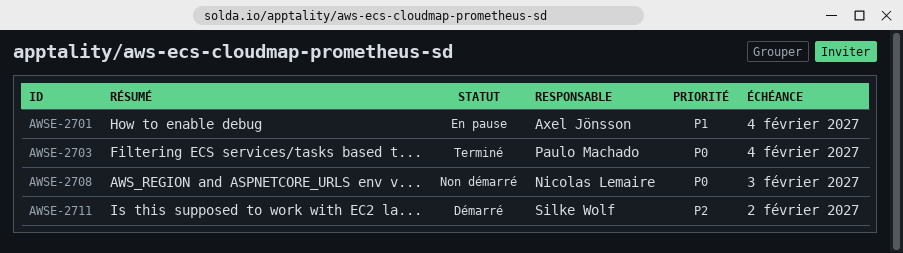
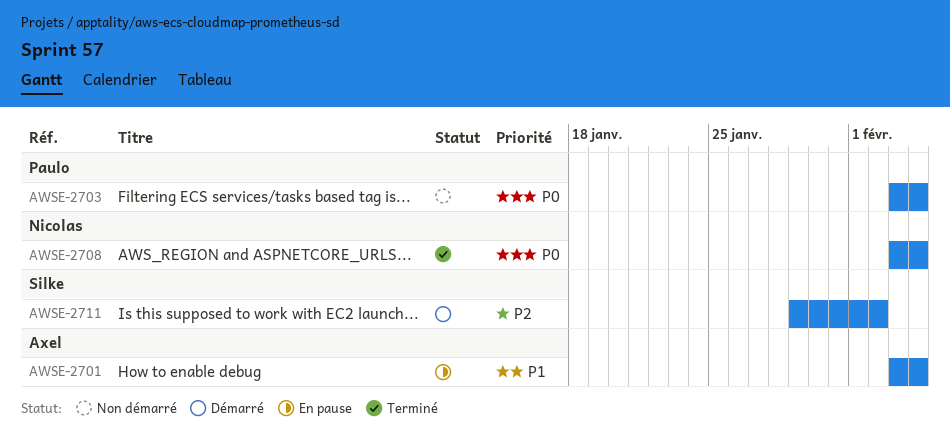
AWSE-2703, status: Terminé -> Non démarré
AWSE-2708, status: Non démarré -> Terminé
AWSE-2708, due: Feb 3 -> Feb 4

